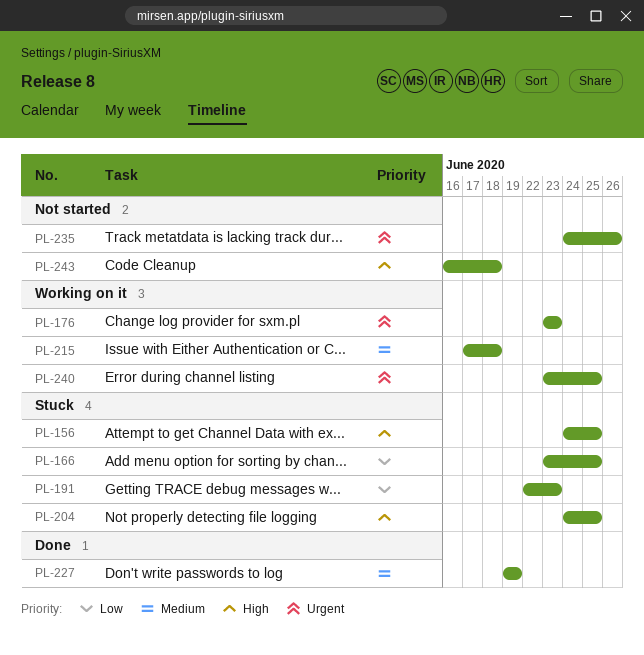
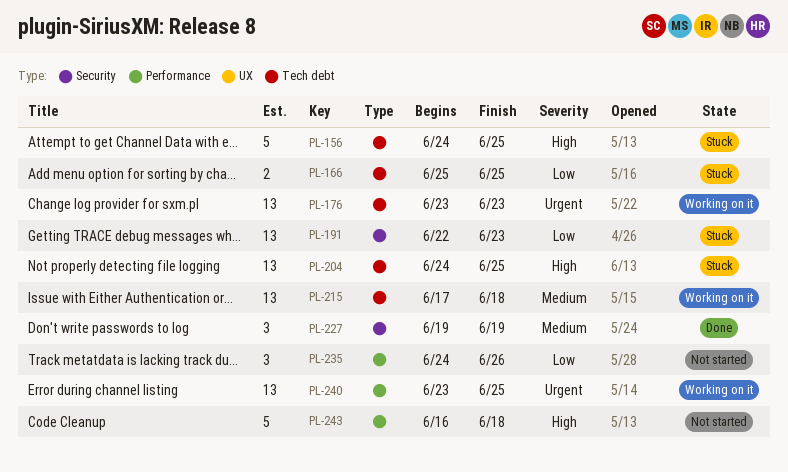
PL-166, start: Jun 23 -> Jun 25
PL-235, priority: Urgent -> Low

